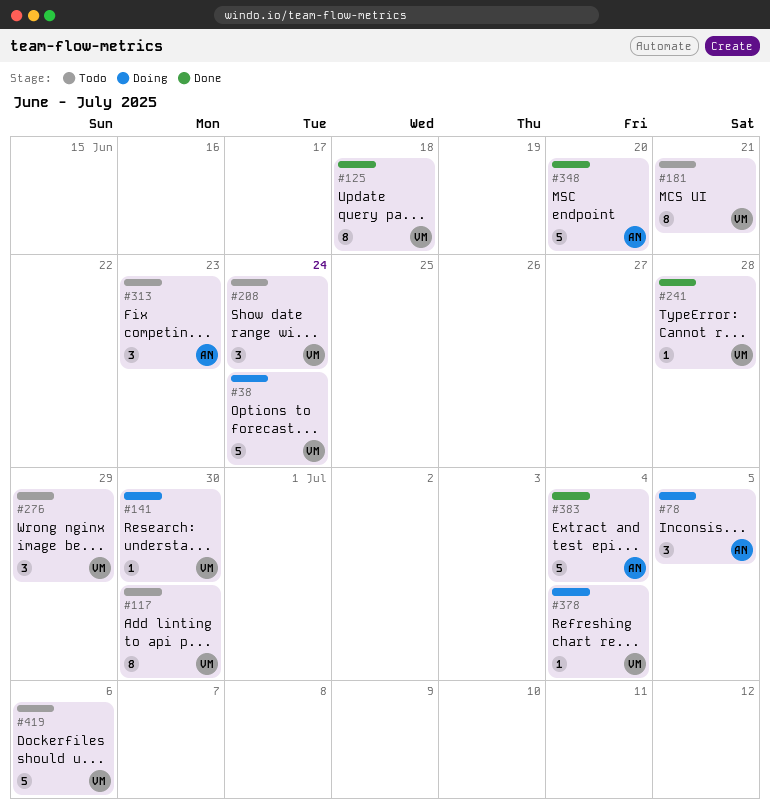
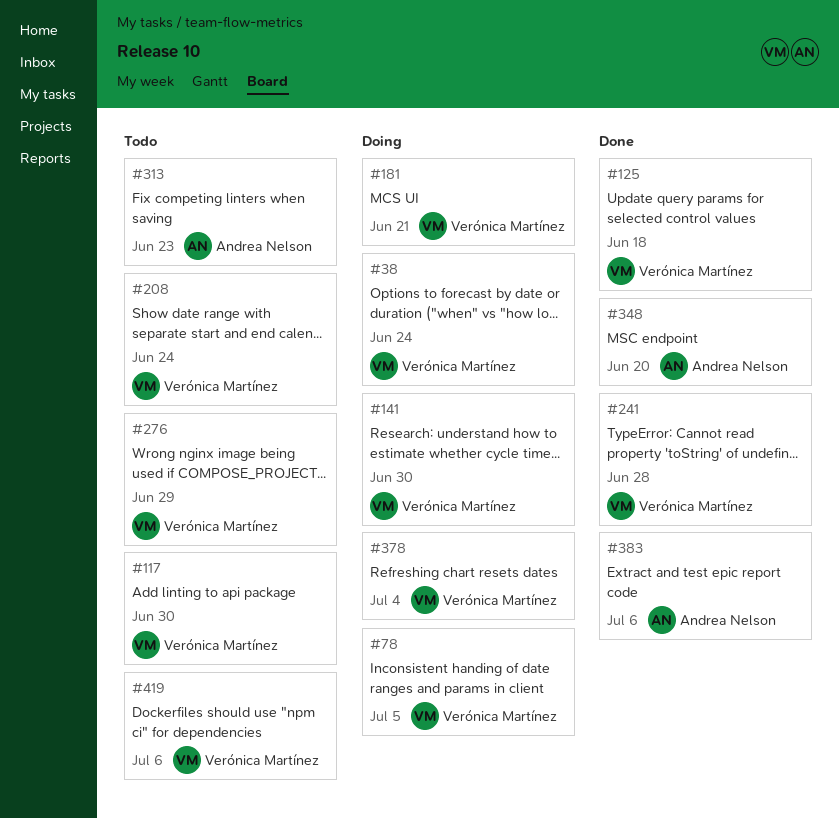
#78, owner: Andrea Nelson -> Verónica Martínez
#181, status: Todo -> Doing
#383, due: Jul 4 -> Jul 6

